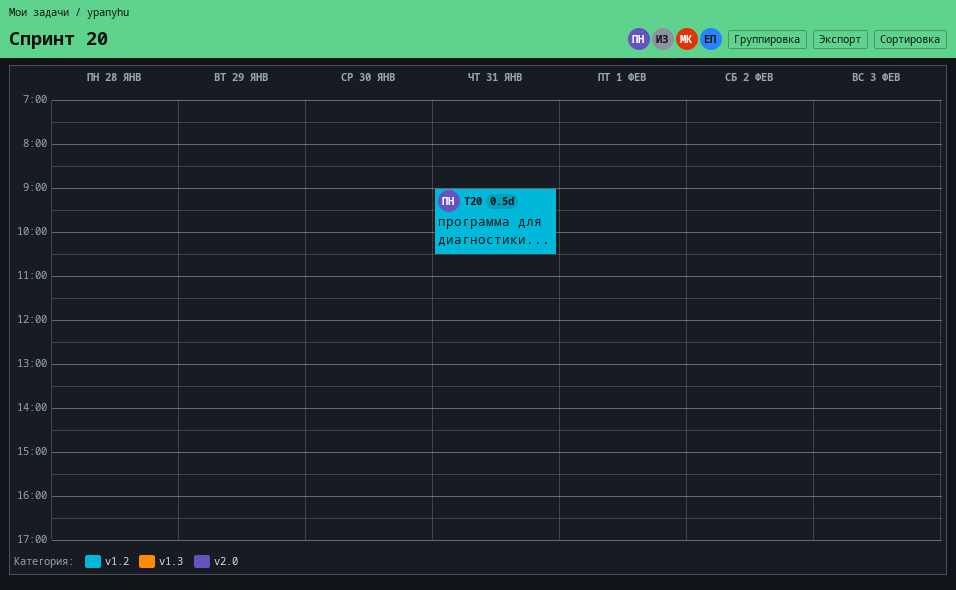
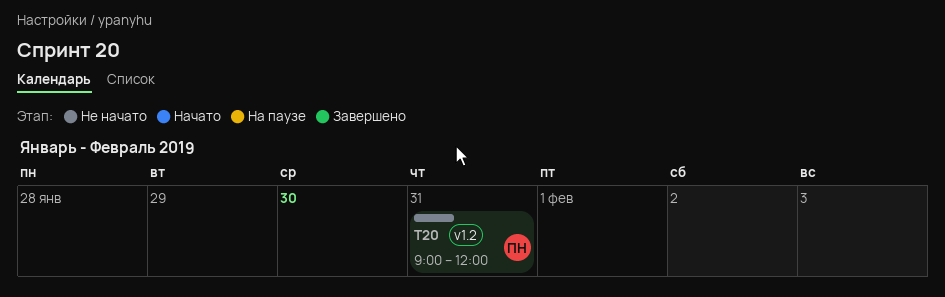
T20, ends: 10:30 -> 12:00

